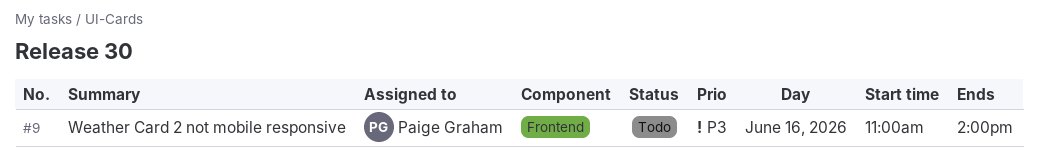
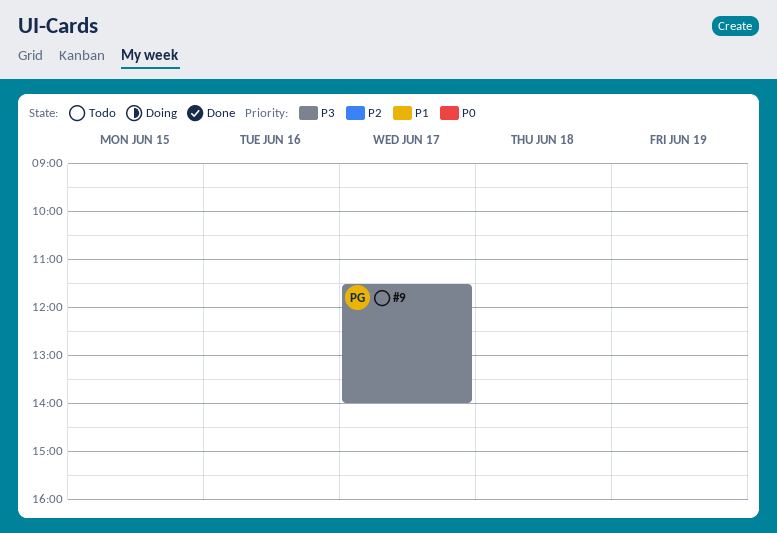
#9, day: Jun 16 -> Jun 17
#9, begins: 11:00 -> 11:30

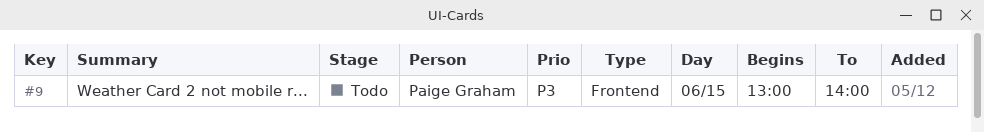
#9, day: Jun 17 -> Jun 15
#9, begins: 11:30 -> 13:00

